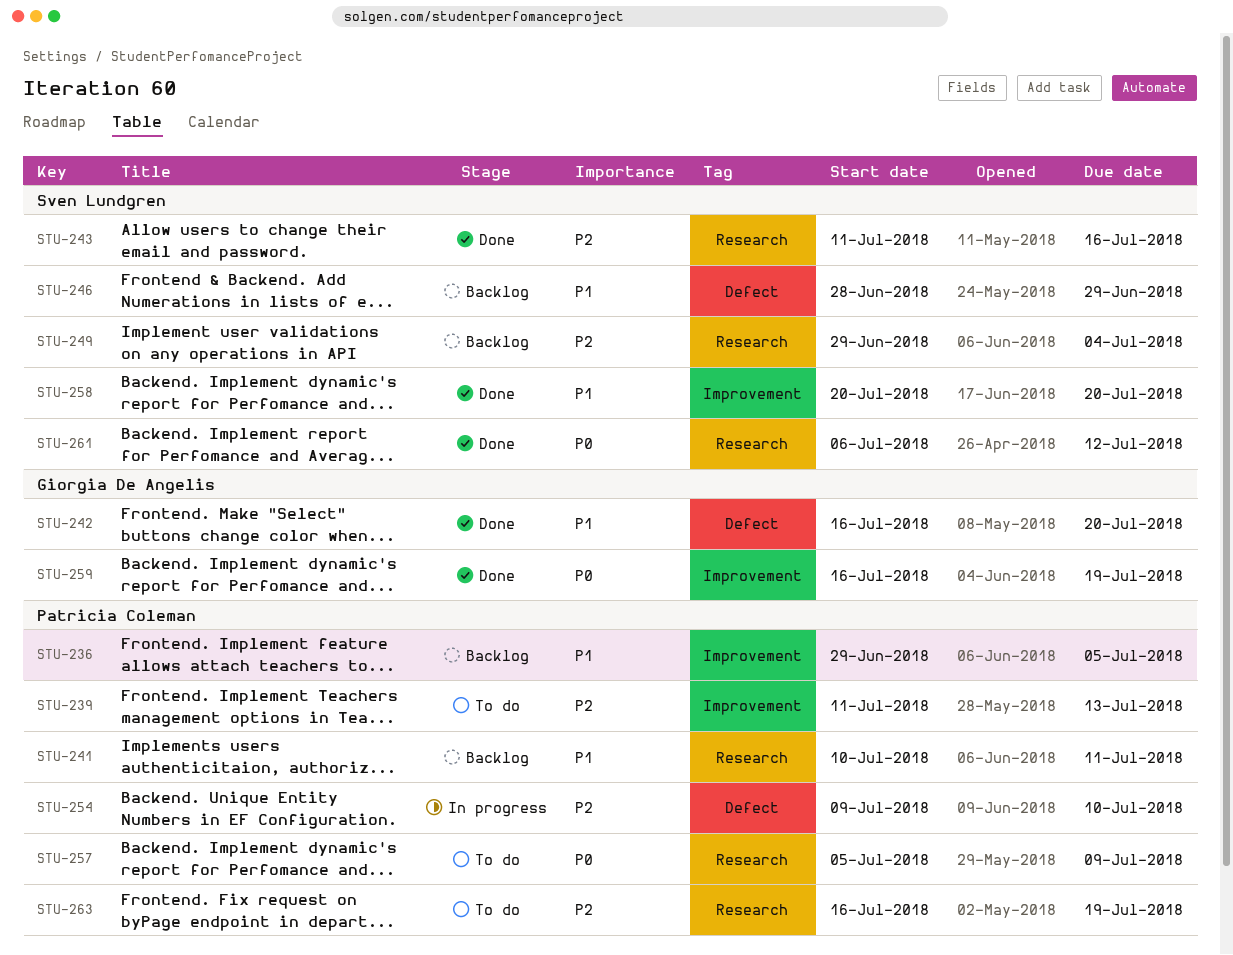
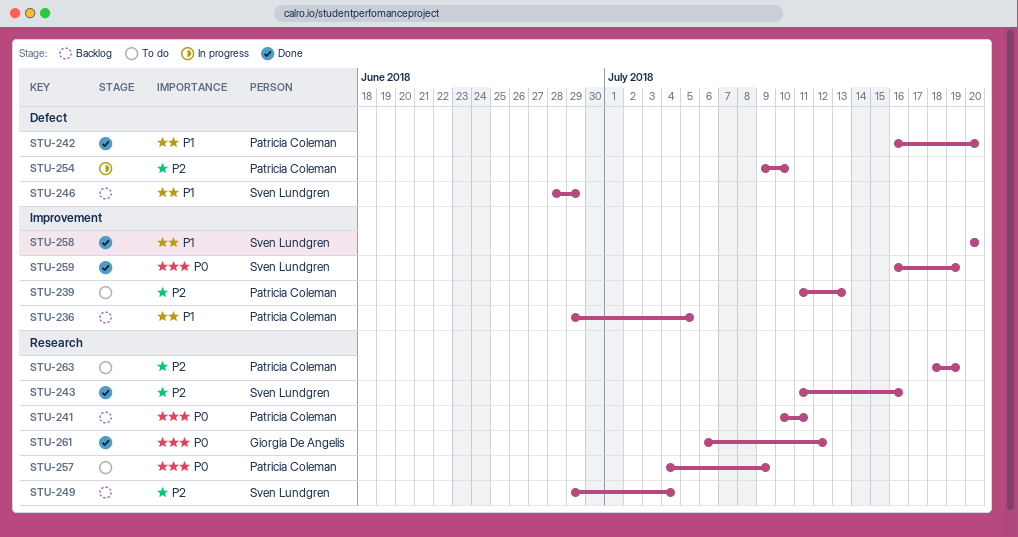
STU-241, priority: P1 -> P0
STU-242, owner: Giorgia De Angelis -> Patricia Coleman
STU-257, start: Jul 5 -> Jul 4
STU-259, owner: Giorgia De Angelis -> Sven Lundgren
STU-261, owner: Sven Lundgren -> Giorgia De Angelis
STU-263, start: Jul 16 -> Jul 18

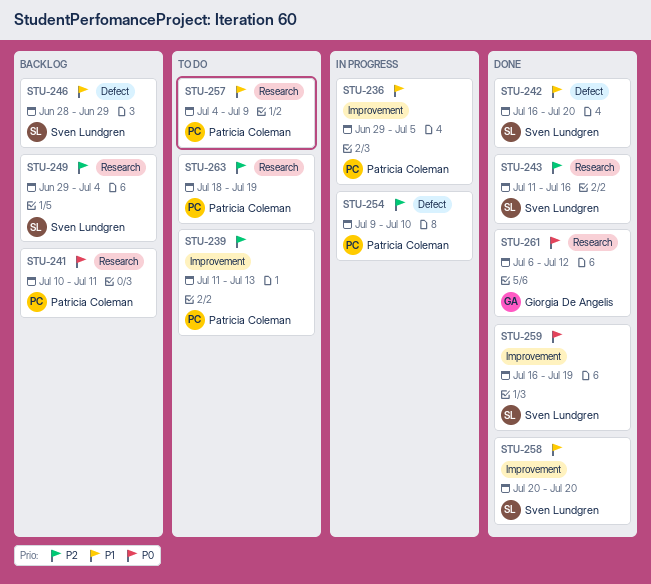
STU-236, status: Backlog -> In progress
STU-242, owner: Patricia Coleman -> Sven Lundgren
STU-257, priority: P0 -> P1

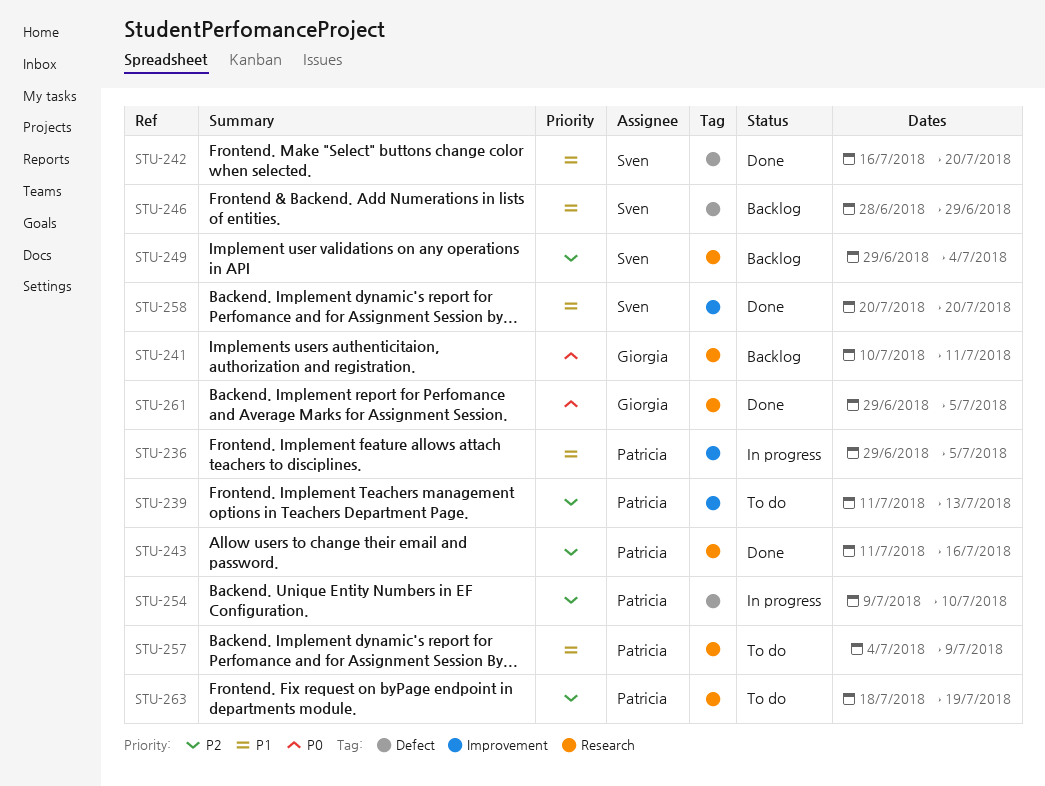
STU-241, owner: Patricia Coleman -> Giorgia De Angelis
STU-243, owner: Sven Lundgren -> Patricia Coleman
STU-259: present -> none
STU-261, start: Jul 6 -> Jun 29
STU-261, due: Jul 12 -> Jul 5

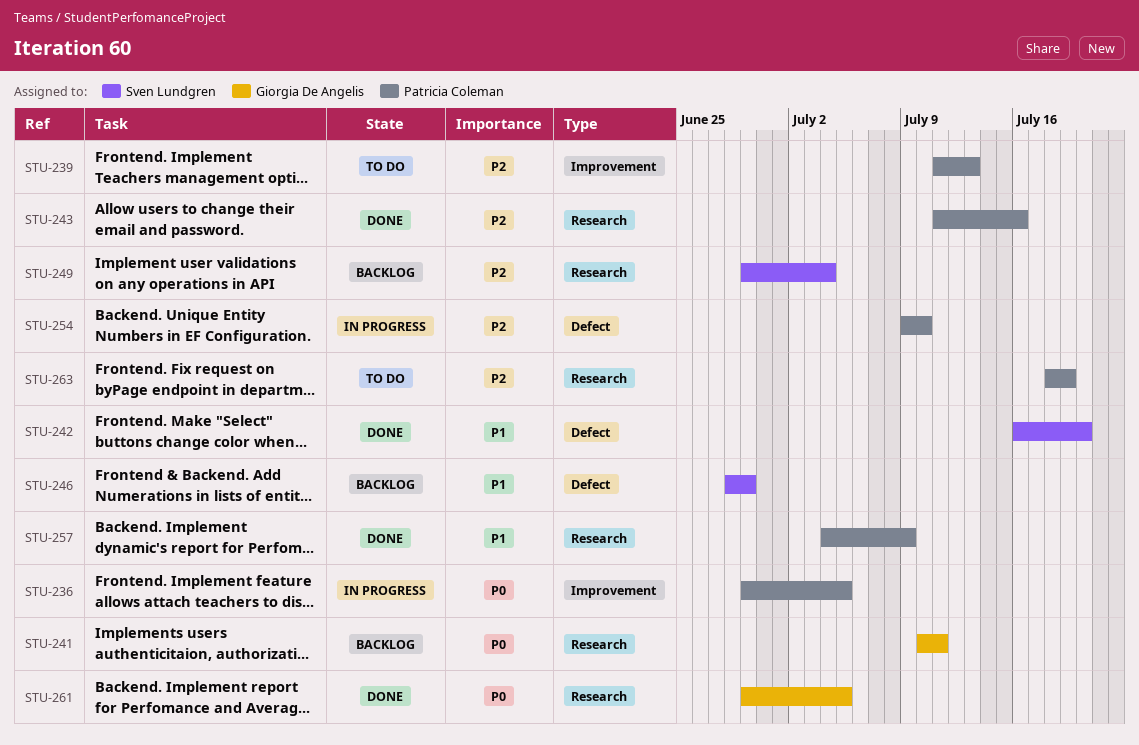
STU-236, priority: P1 -> P0
STU-257, status: To do -> Done
STU-258: present -> none

